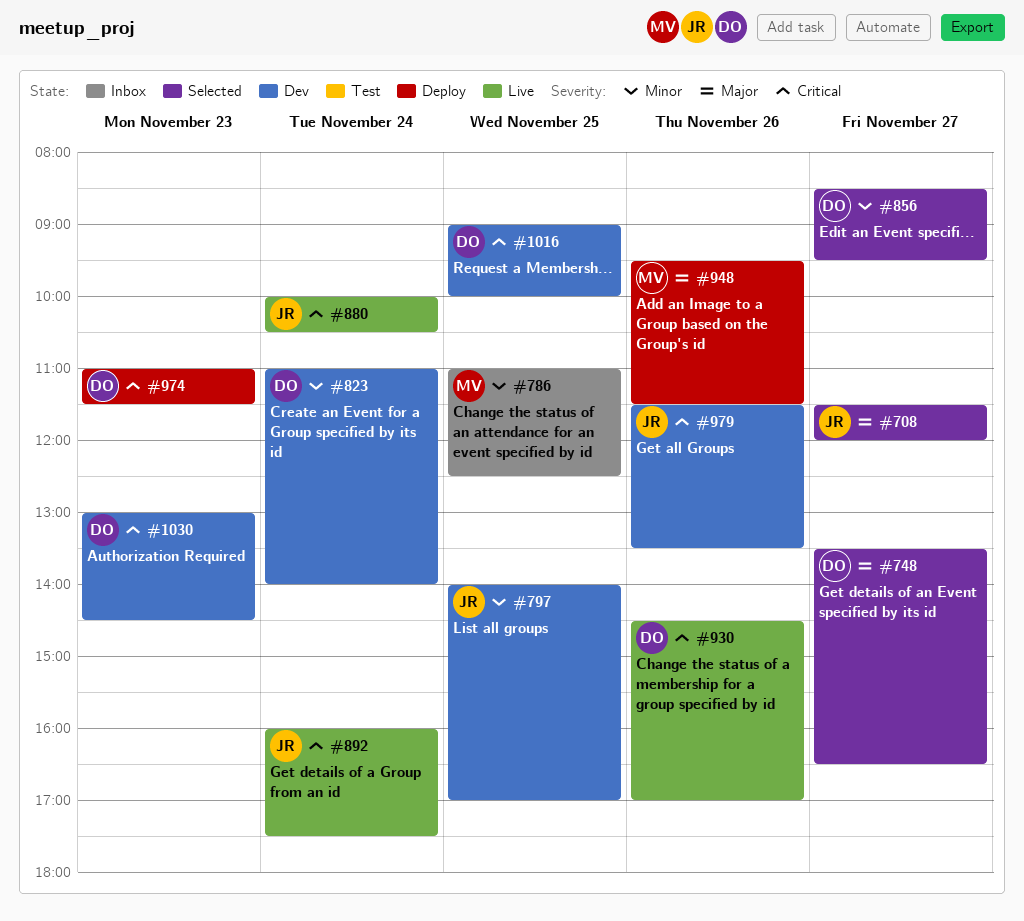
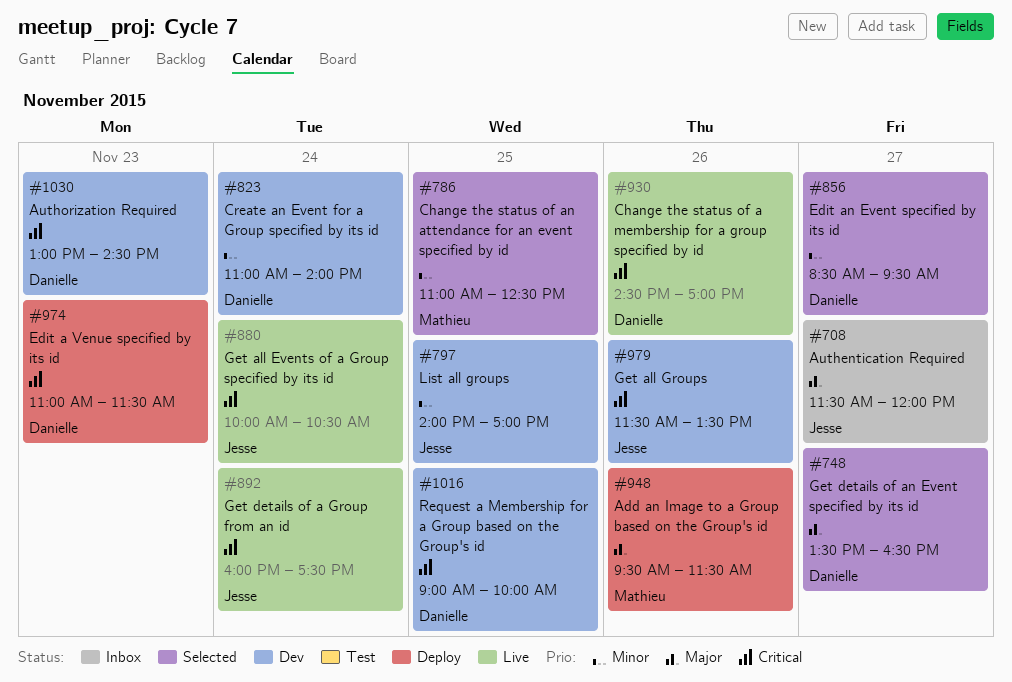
#708, status: Selected -> Inbox
#786, status: Inbox -> Selected

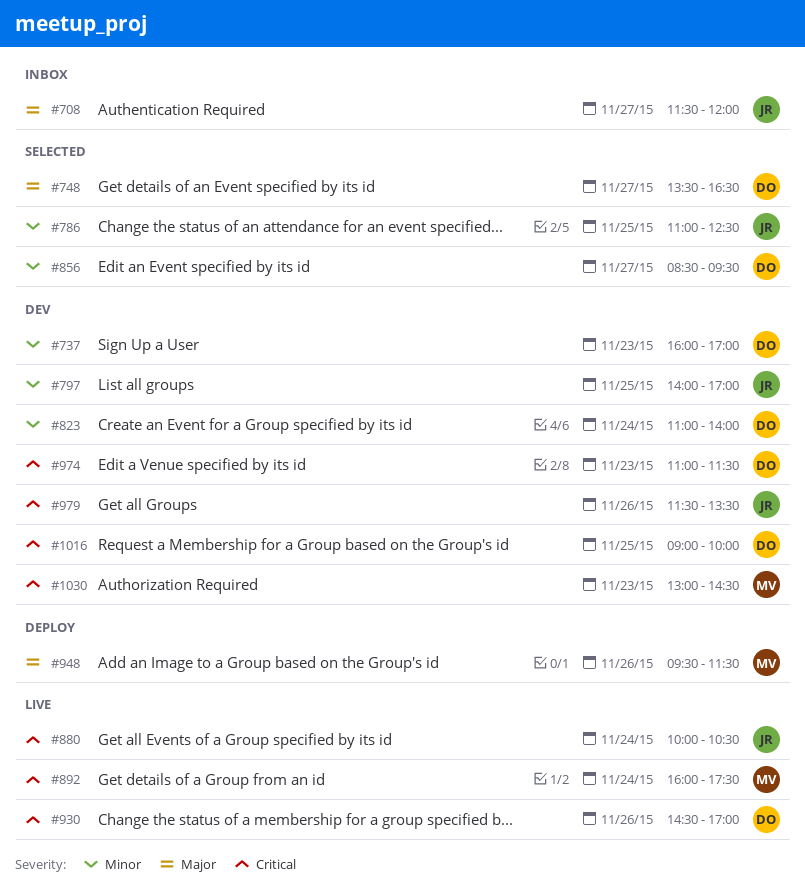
#737: none -> present
#786, owner: Mathieu -> Jesse
#892, owner: Jesse -> Mathieu
#974, status: Deploy -> Dev
#1030, owner: Danielle -> Mathieu

